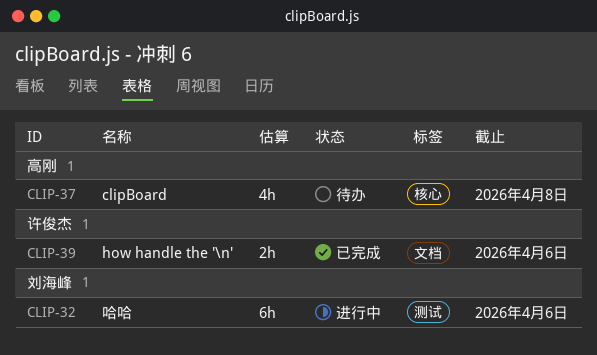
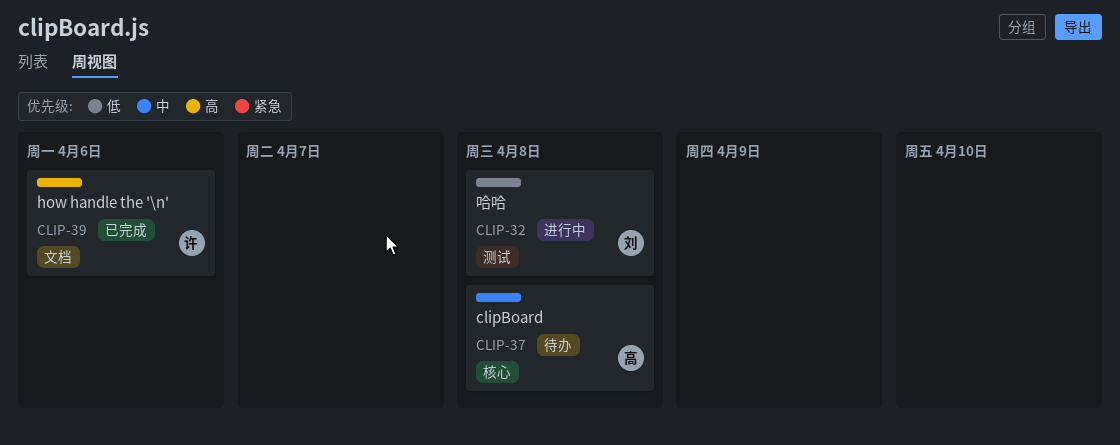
CLIP-32, due: Apr 6 -> Apr 8

